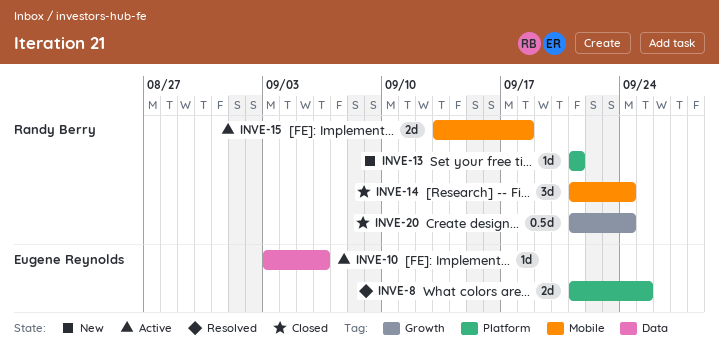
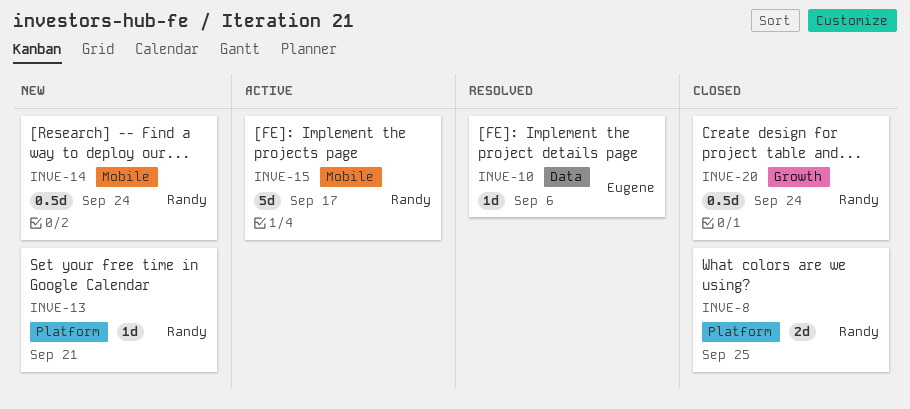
INVE-8, status: Resolved -> Closed
INVE-8, owner: Eugene Reynolds -> Randy Berry
INVE-10, status: Active -> Resolved
INVE-14, status: Closed -> New
INVE-14, estimate: 3d -> 0.5d
INVE-15, estimate: 2d -> 5d
INVE-15, due: Sep 18 -> Sep 17

